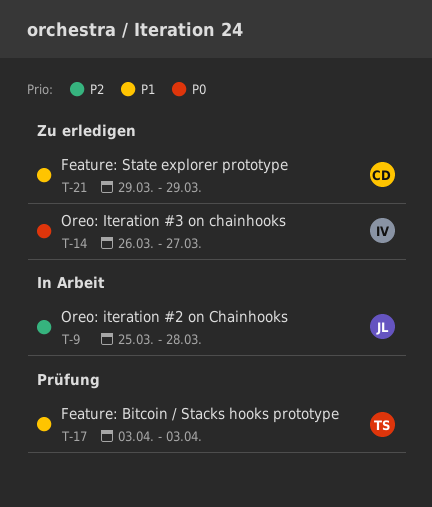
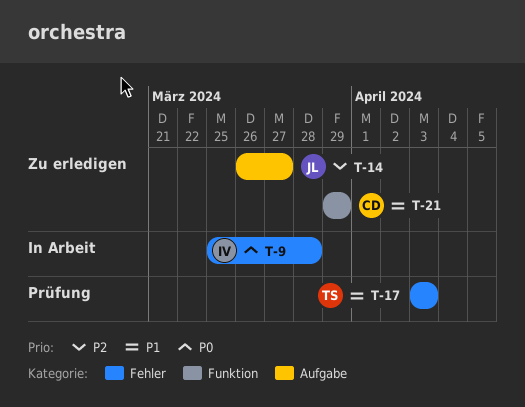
T-9, owner: JL -> IV
T-9, priority: P2 -> P0
T-14, owner: IV -> JL
T-14, priority: P0 -> P2

